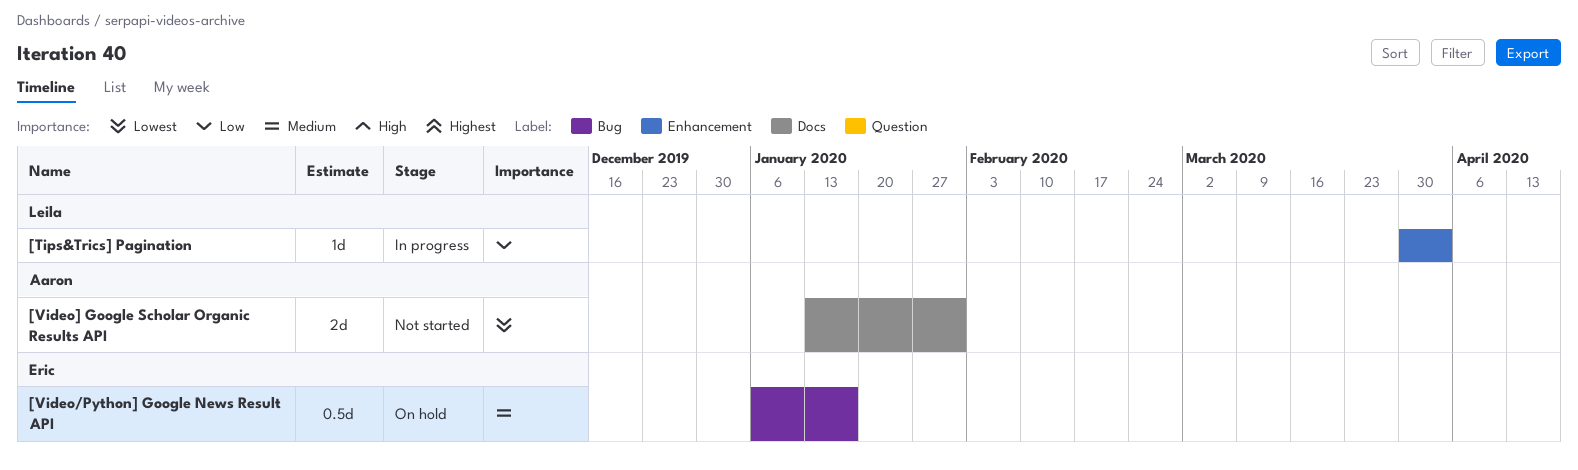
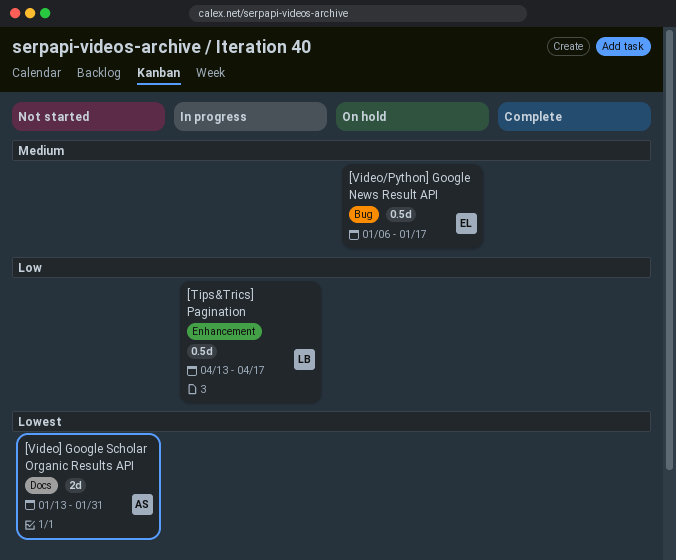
[Tips&Trics] Pagination, estimate: 1d -> 0.5d
[Tips&Trics] Pagination, start: Mar 30 -> Apr 13
[Tips&Trics] Pagination, due: Apr 3 -> Apr 17

